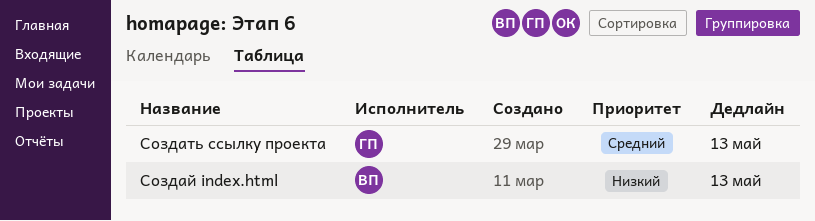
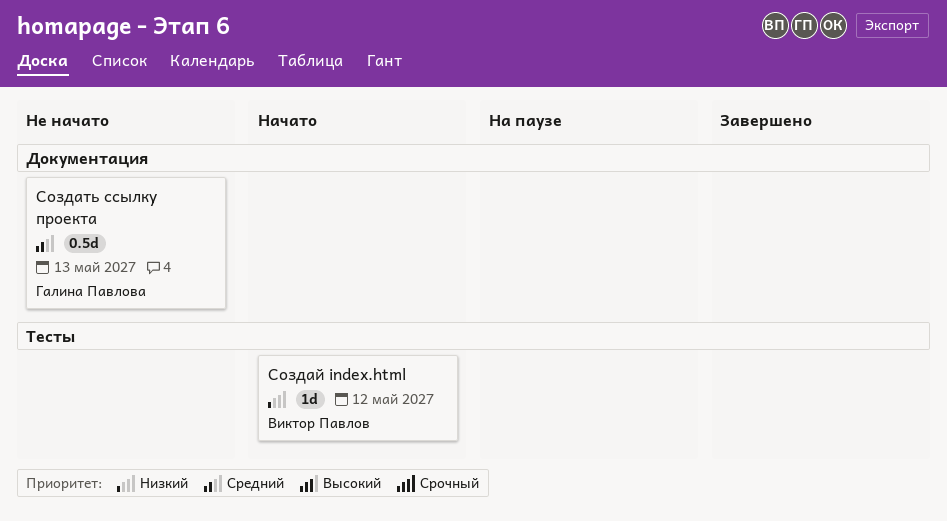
Создай index.html, due: May 13 -> May 12

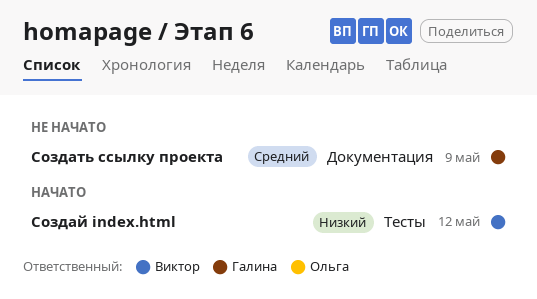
Создать ссылку проекта, due: May 13 -> May 9

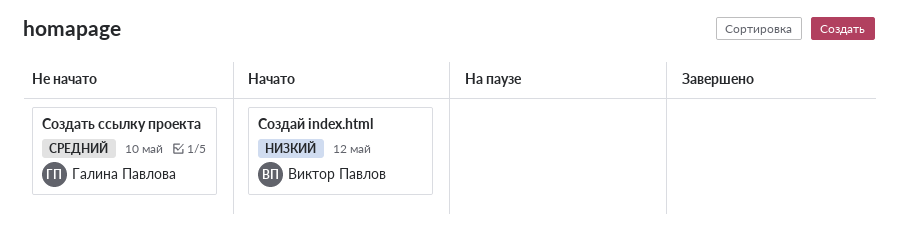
Создать ссылку проекта, due: May 9 -> May 10

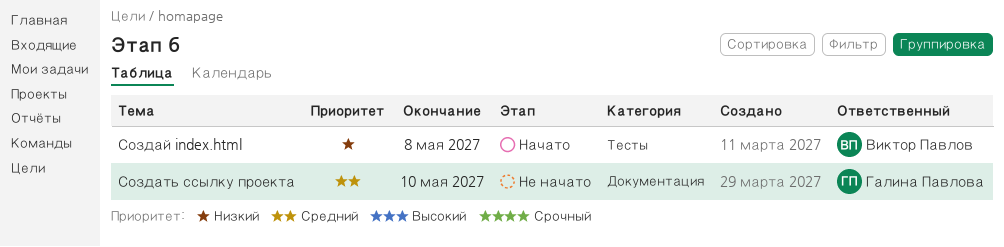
Создай index.html, due: May 12 -> May 8

